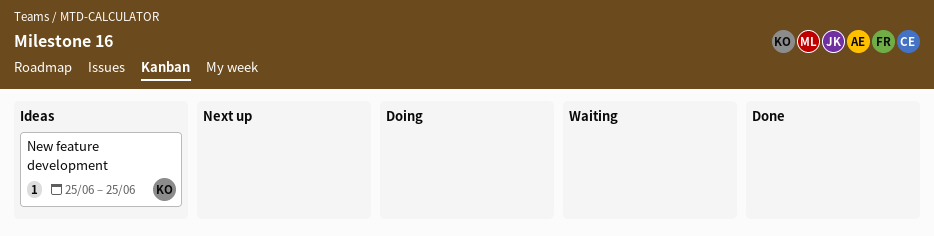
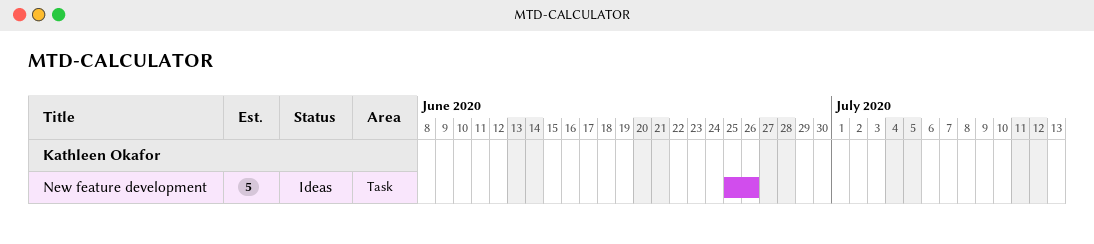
New feature development, estimate: 1 -> 5
New feature development, due: Jun 25 -> Jun 26

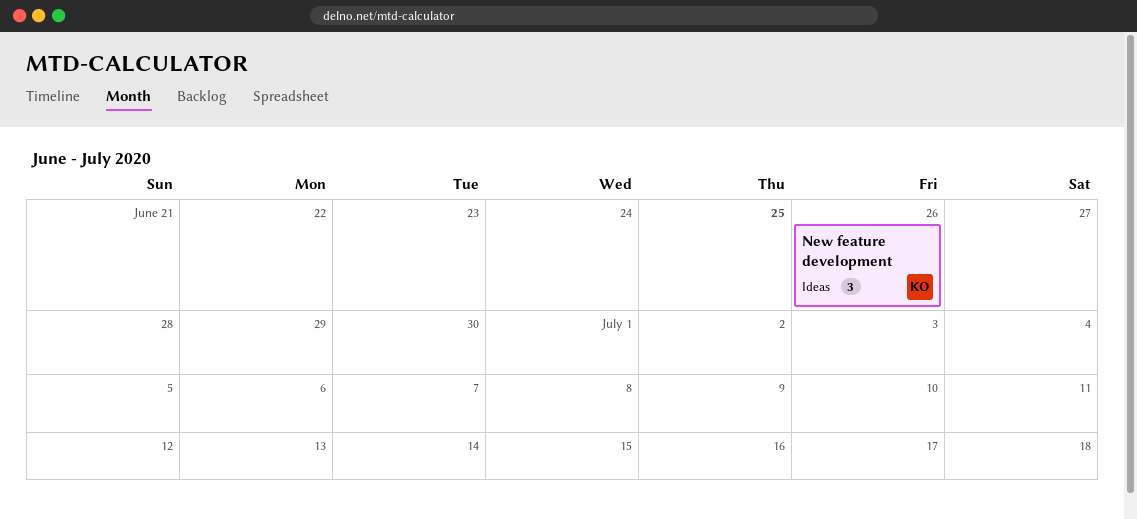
New feature development, estimate: 5 -> 3

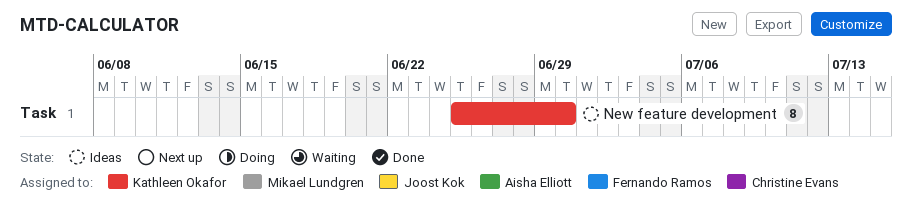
New feature development, estimate: 3 -> 8
New feature development, due: Jun 26 -> Jun 30

